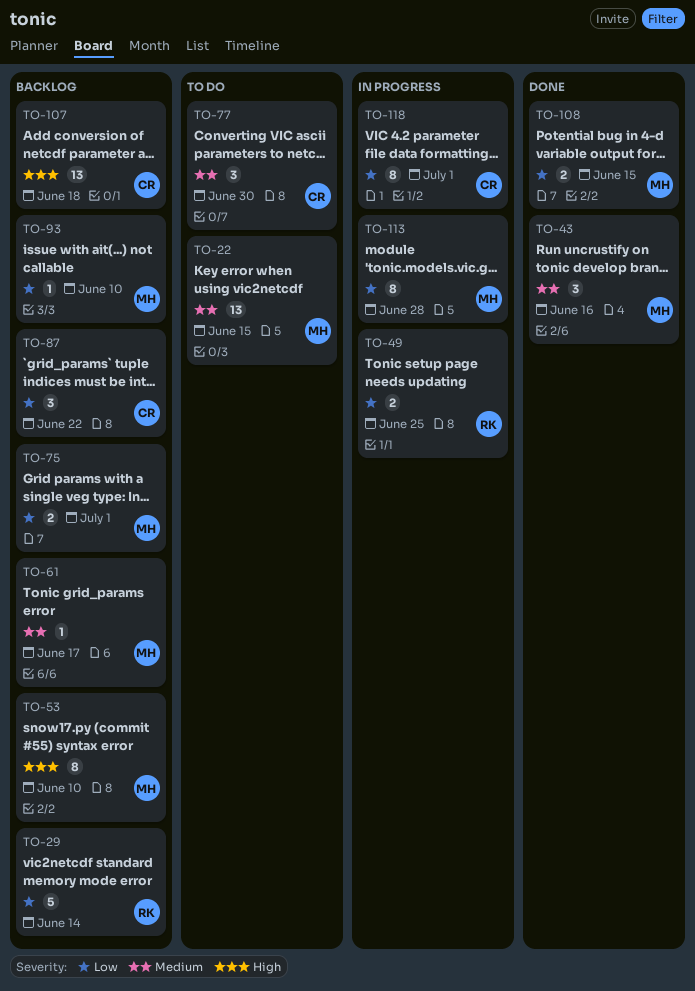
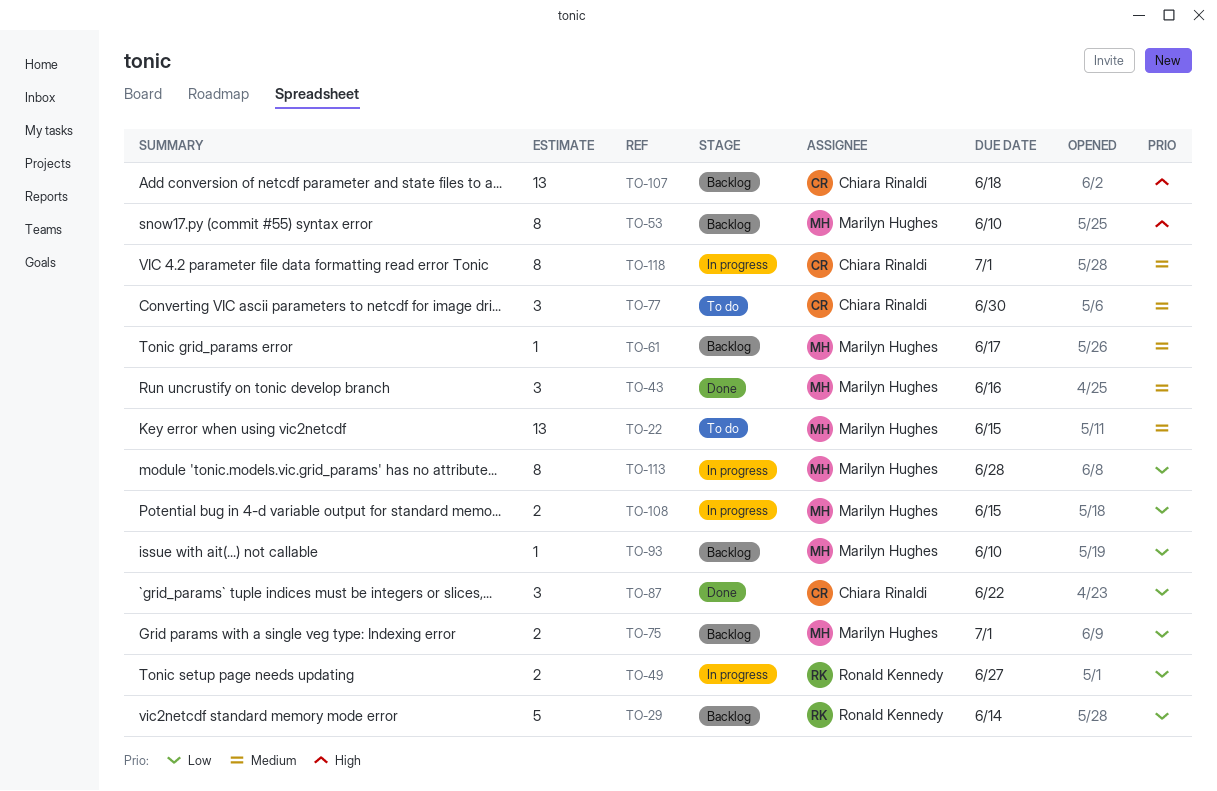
TO-49, due: Jun 25 -> Jun 27
TO-87, status: Backlog -> Done
TO-108, status: Done -> In progress
TO-118, priority: Low -> Medium

